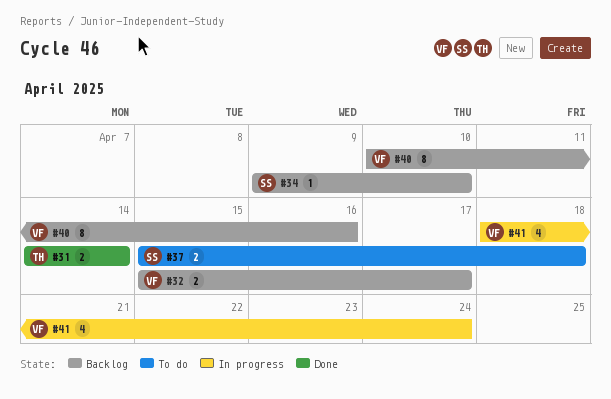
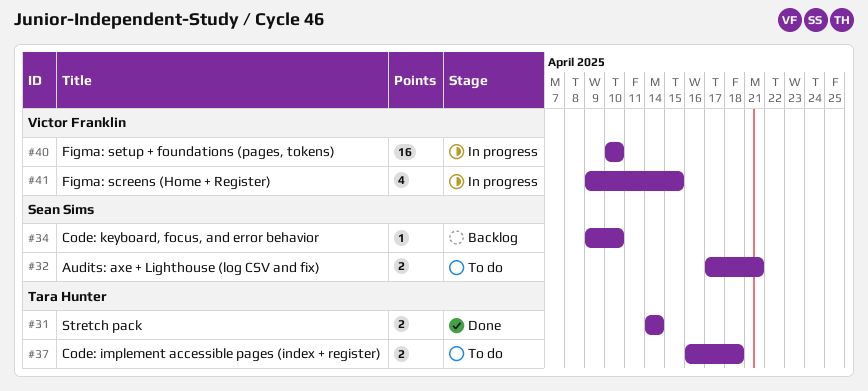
#32, status: Backlog -> To do
#32, owner: Victor Franklin -> Sean Sims
#32, start: Apr 15 -> Apr 17
#32, due: Apr 17 -> Apr 21
#37, owner: Sean Sims -> Tara Hunter
#37, start: Apr 15 -> Apr 16
#40, status: Backlog -> In progress
#40, estimate: 8 -> 16
#40, due: Apr 16 -> Apr 10
#41, start: Apr 18 -> Apr 9
#41, due: Apr 24 -> Apr 15

